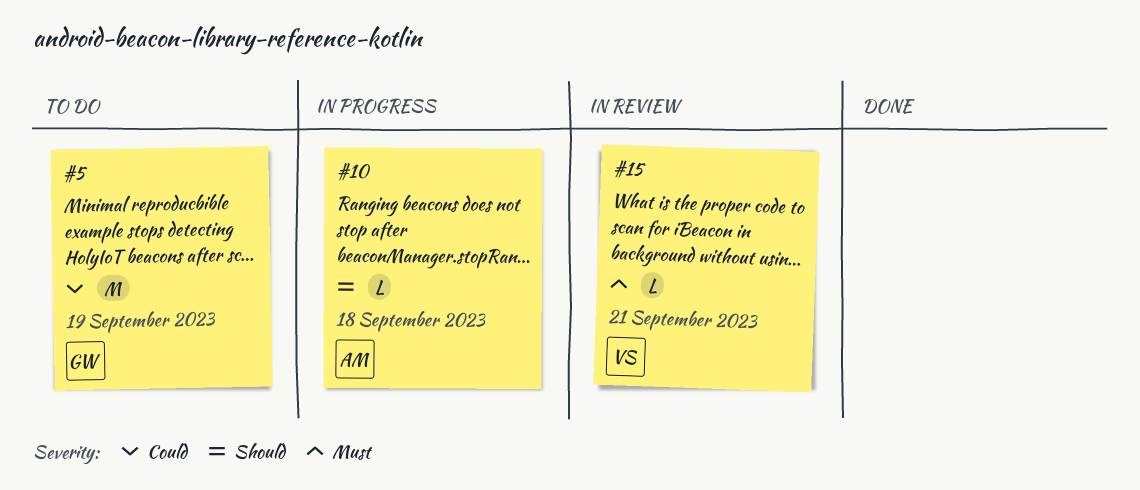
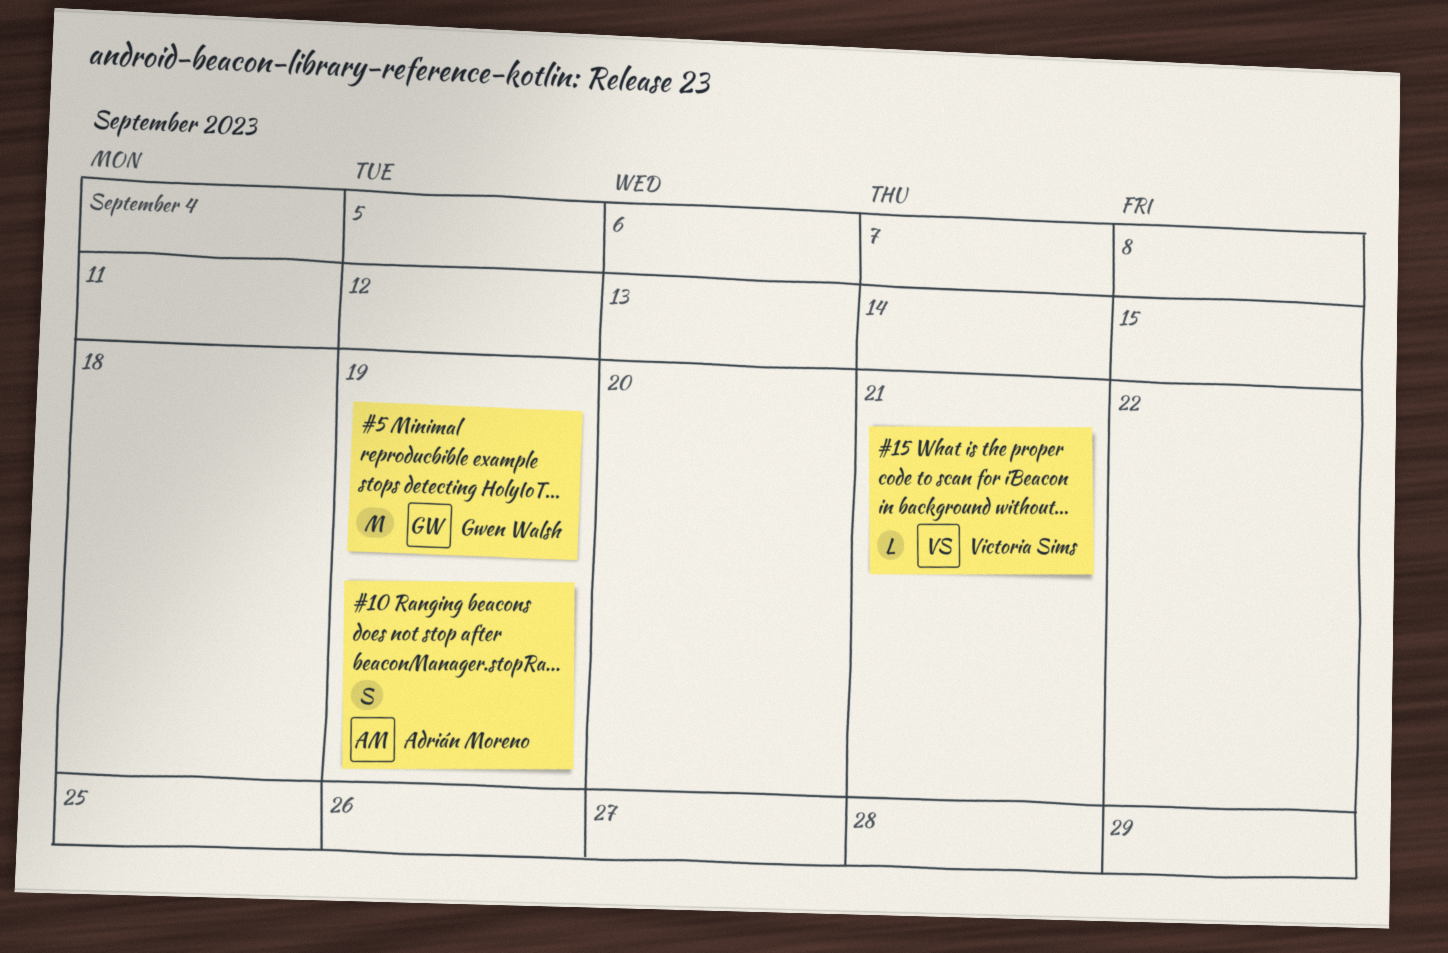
#10, estimate: L -> S
#10, due: Sep 18 -> Sep 19

